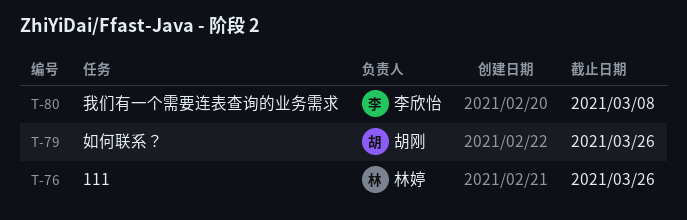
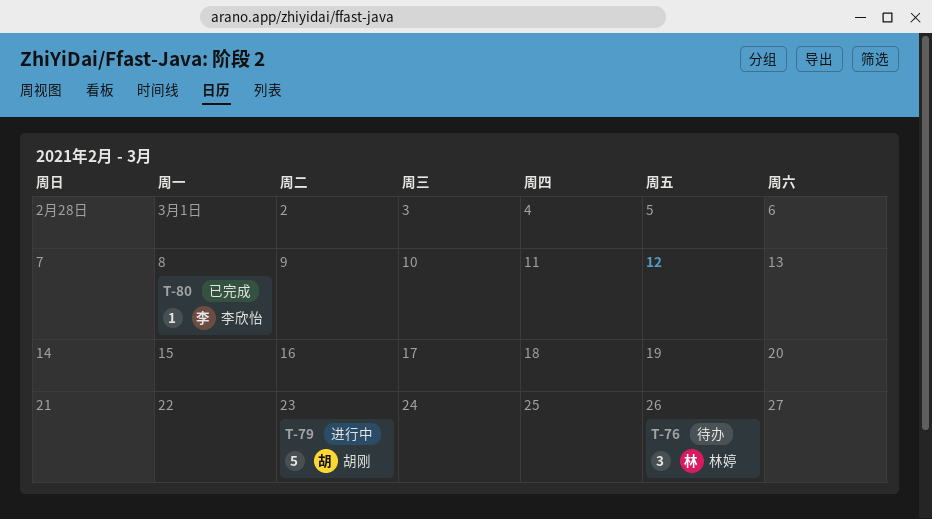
T-79, due: Mar 26 -> Mar 23

